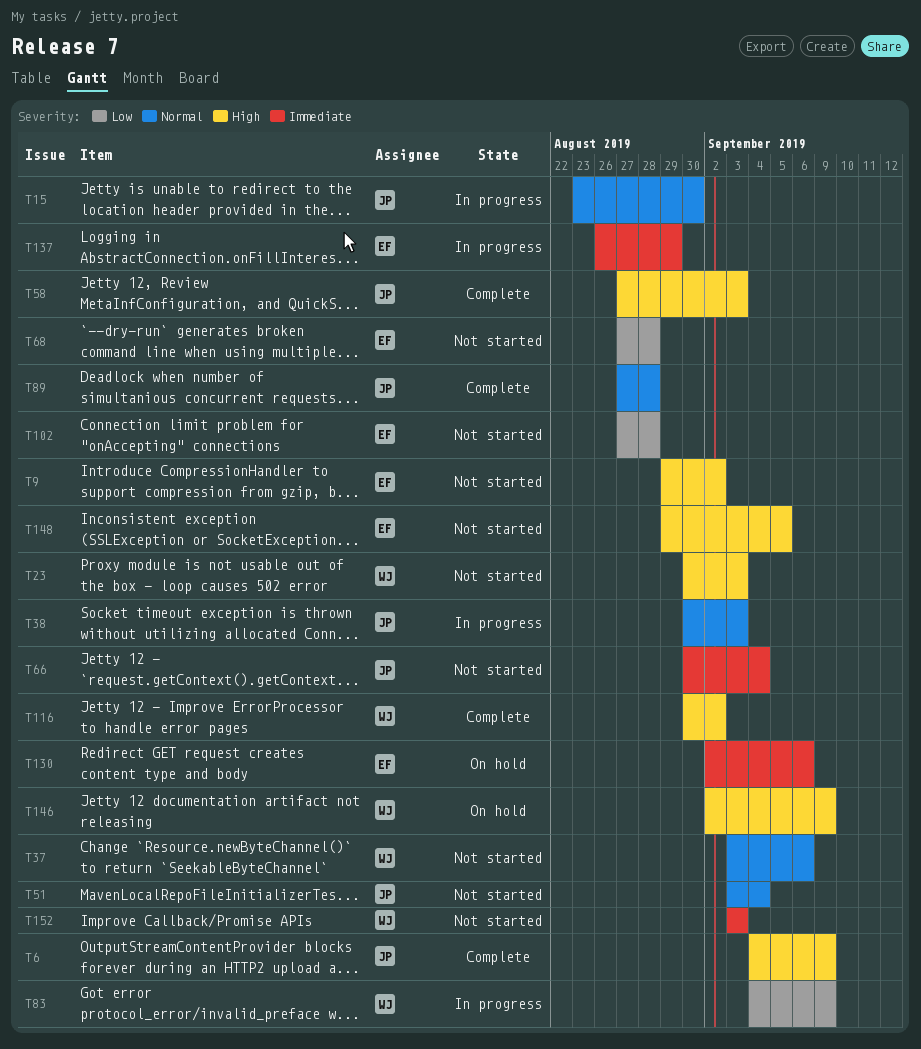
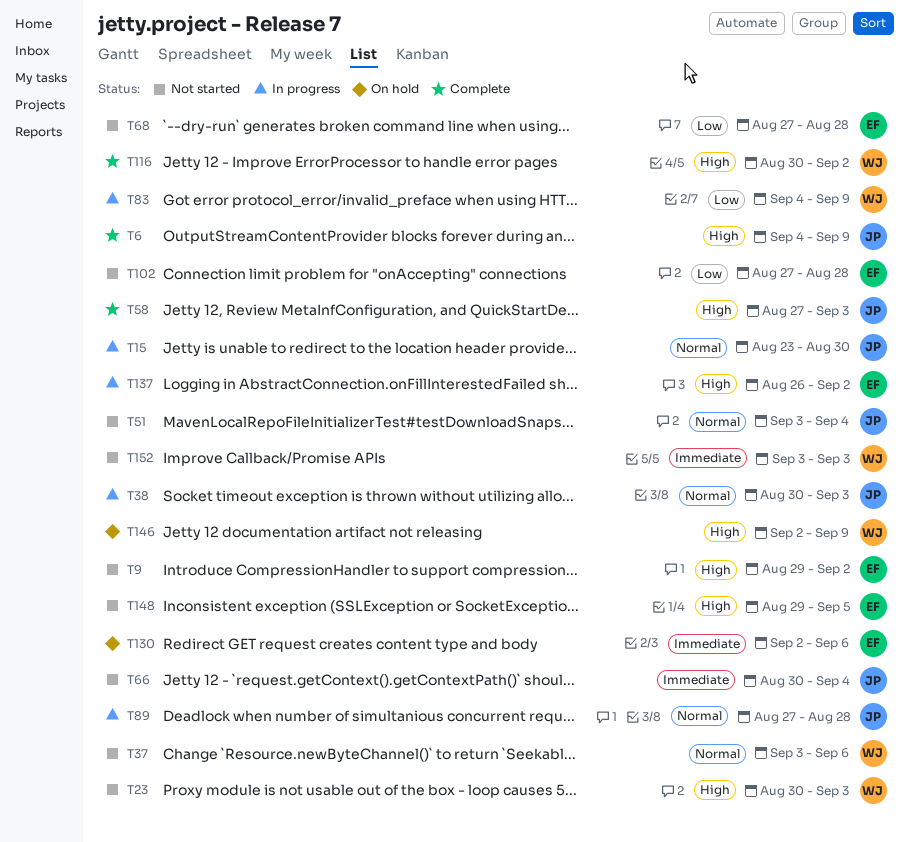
T89, status: Complete -> In progress
T137, priority: Immediate -> High
T137, due: Aug 29 -> Sep 2

